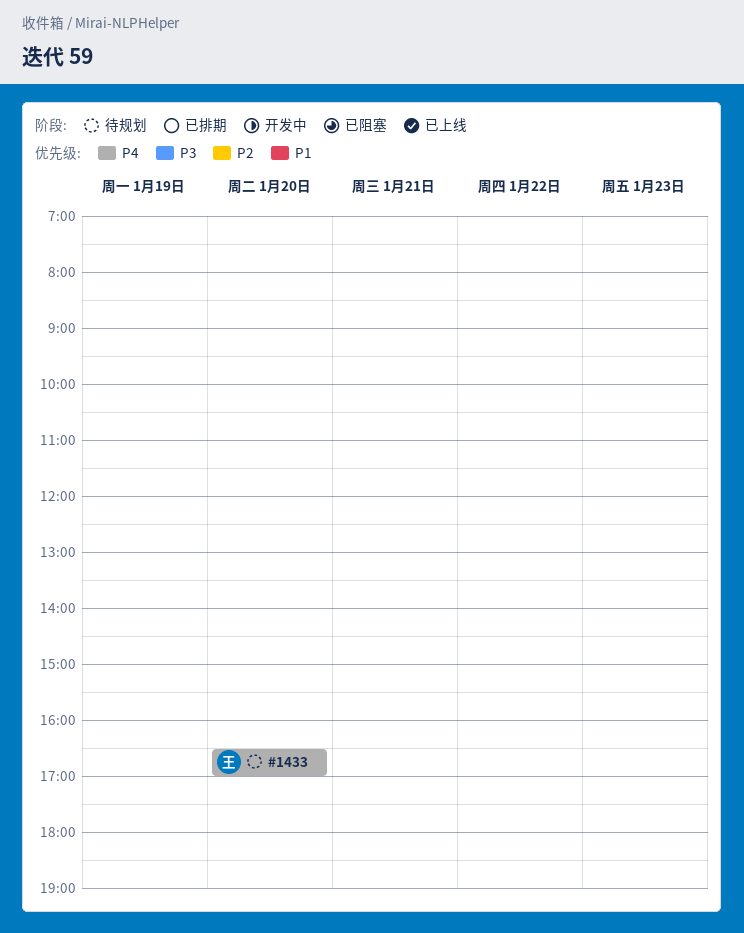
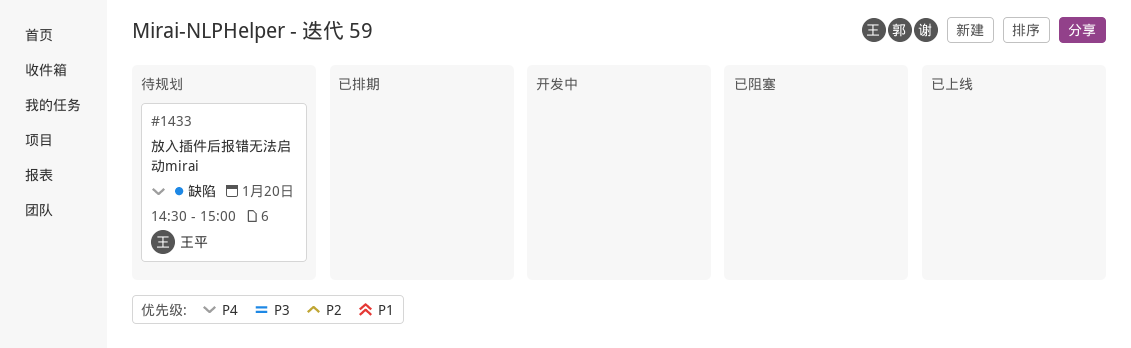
#1433, begins: 16:30 -> 14:30
#1433, ends: 17:00 -> 15:00

